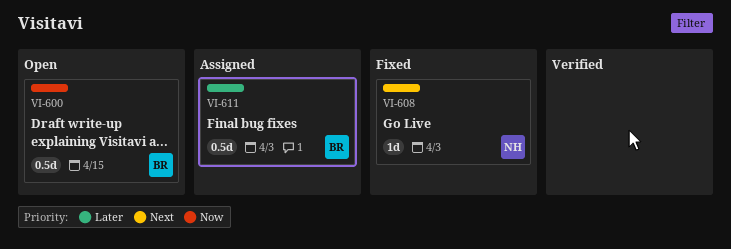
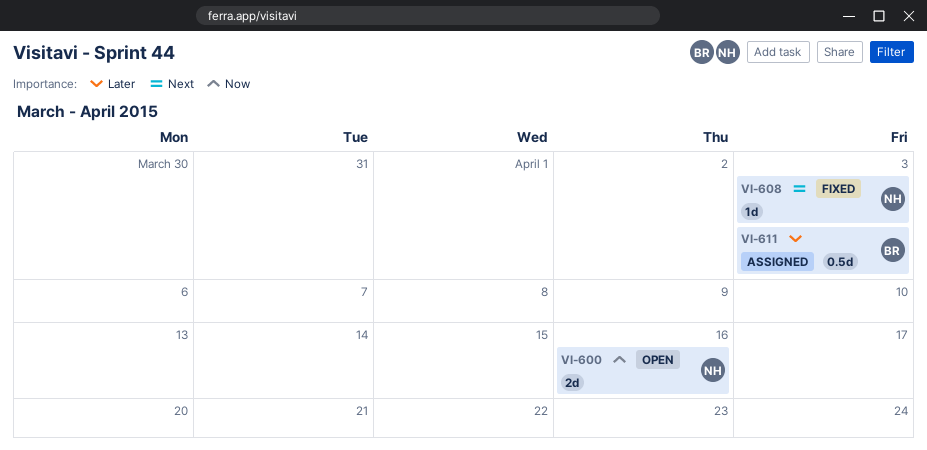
VI-600, owner: BR -> NH
VI-600, estimate: 0.5d -> 2d
VI-600, due: Apr 15 -> Apr 16

